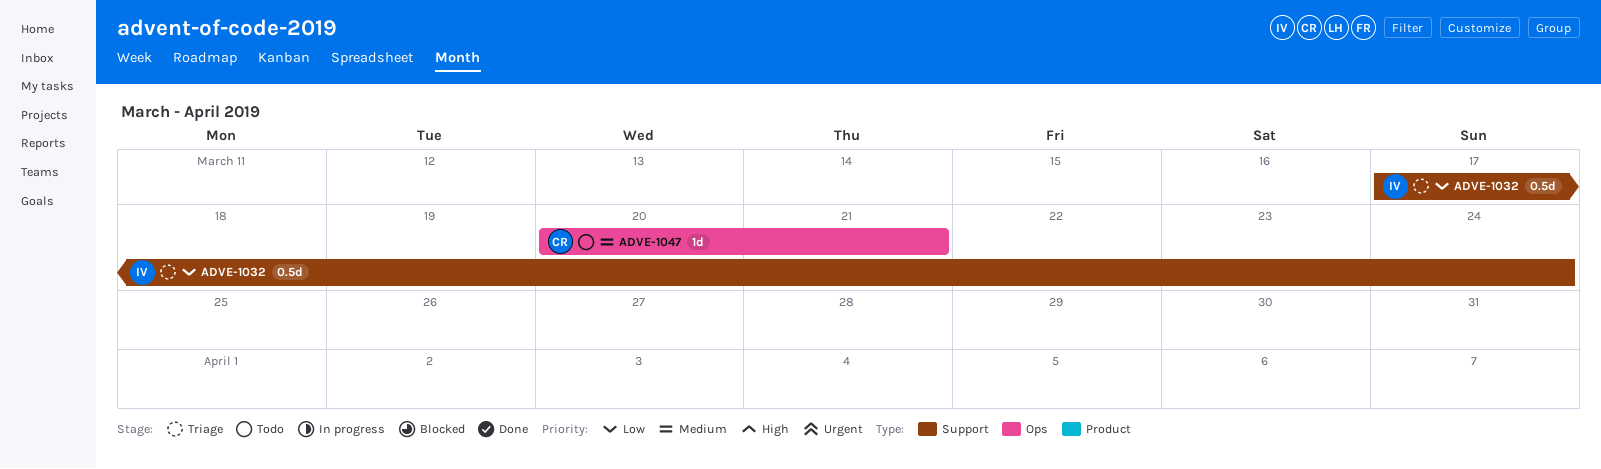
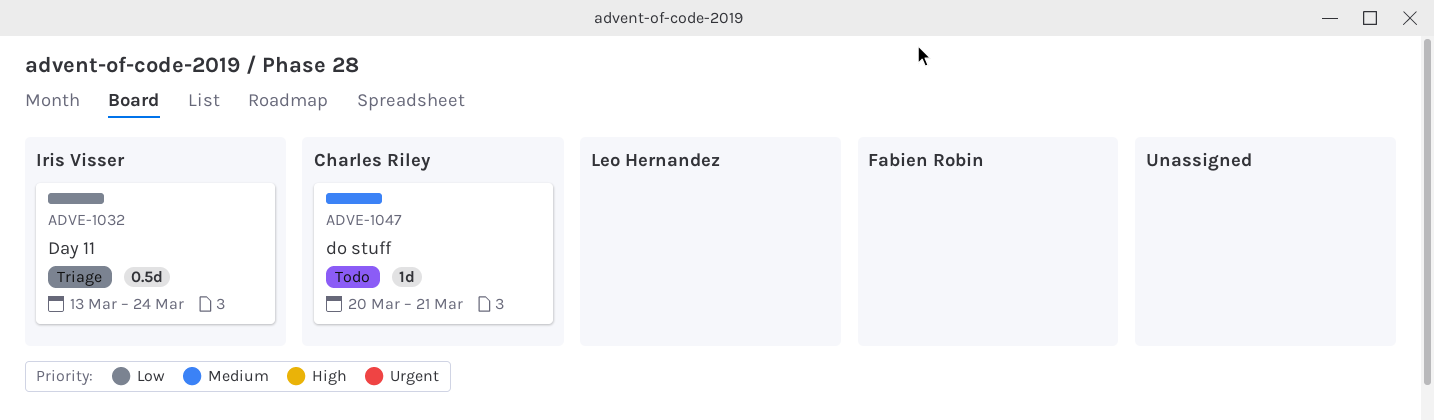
ADVE-1032, start: Mar 17 -> Mar 13

